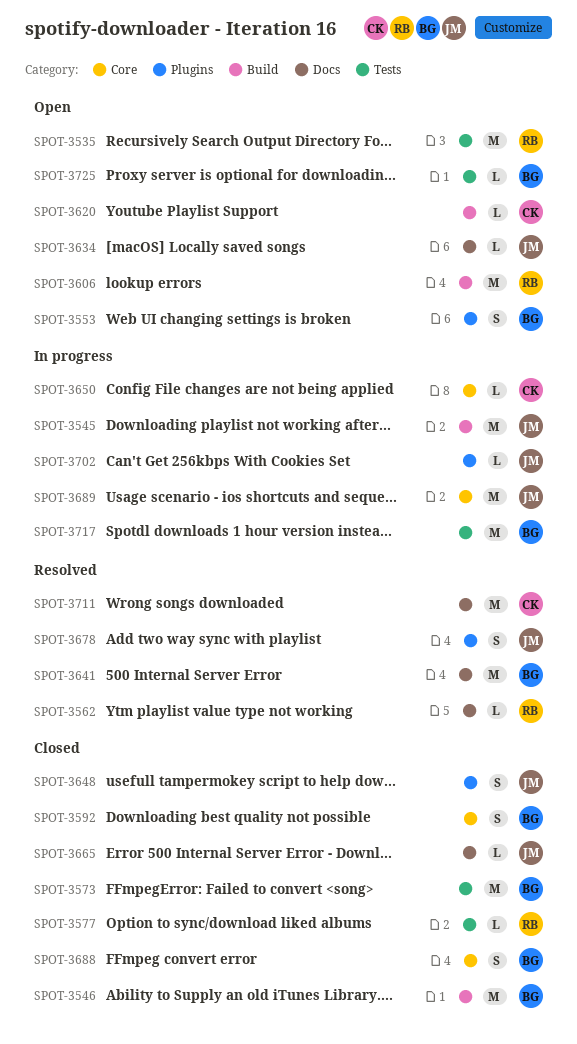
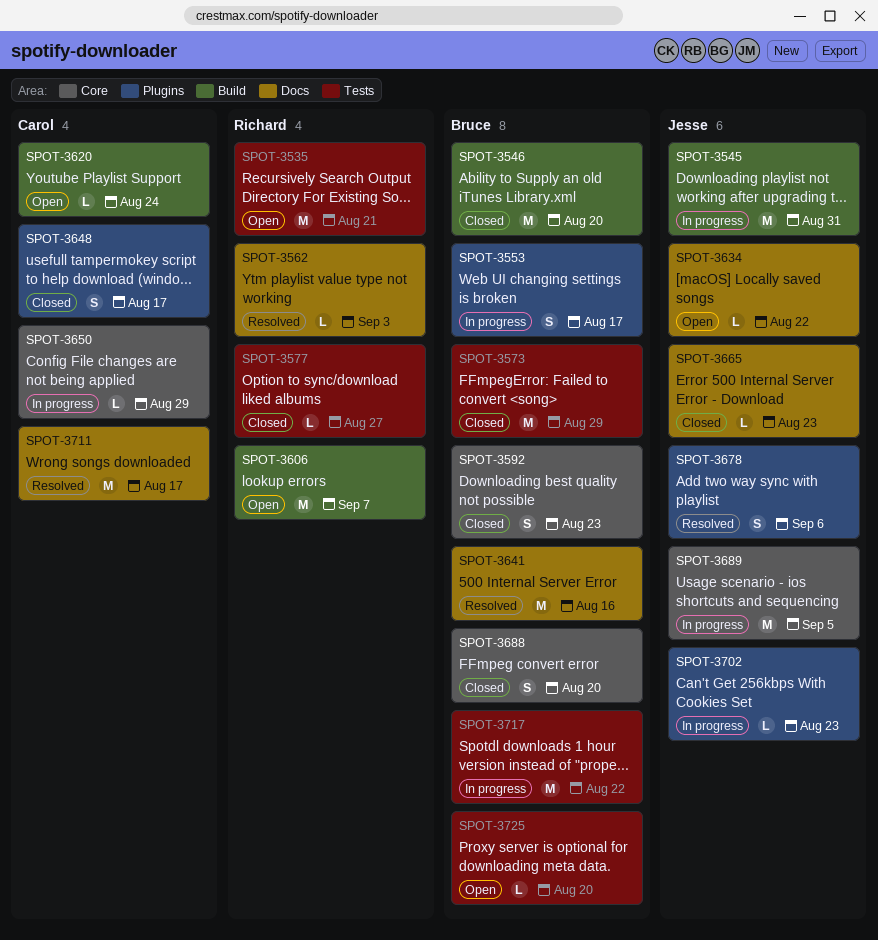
SPOT-3553, status: Open -> In progress
SPOT-3648, owner: Jesse -> Carol

